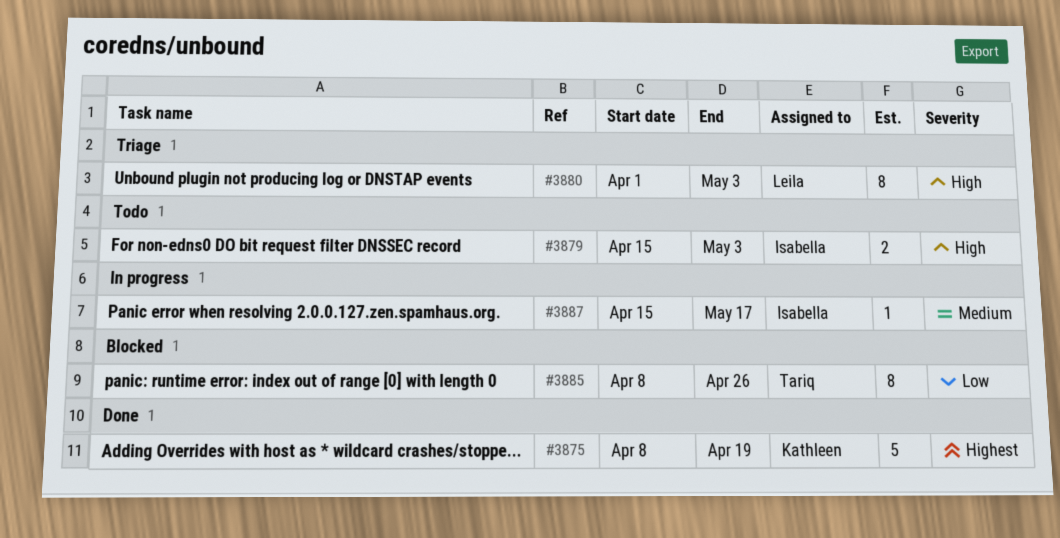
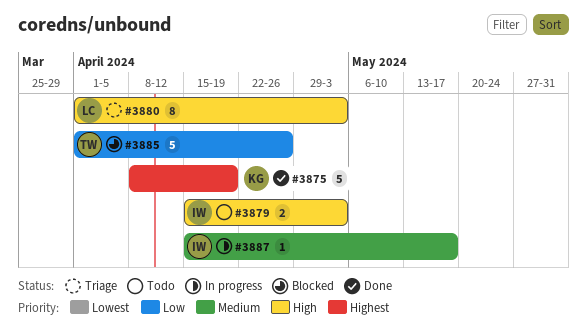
#3885, estimate: 8 -> 5
#3885, start: Apr 8 -> Apr 1

